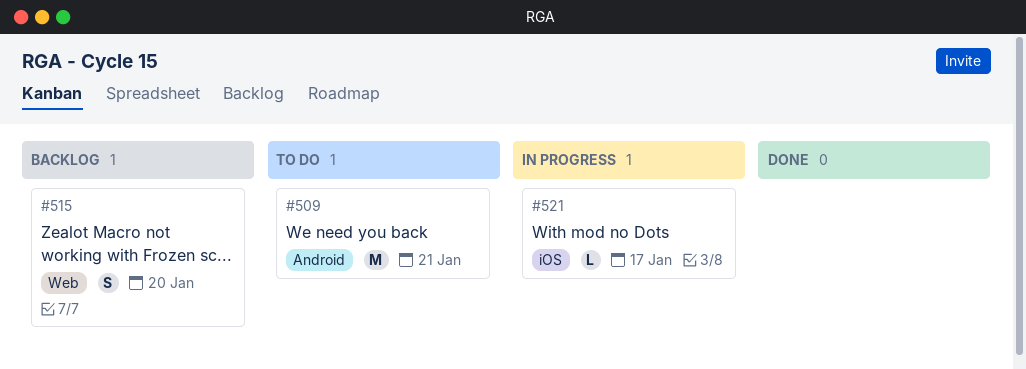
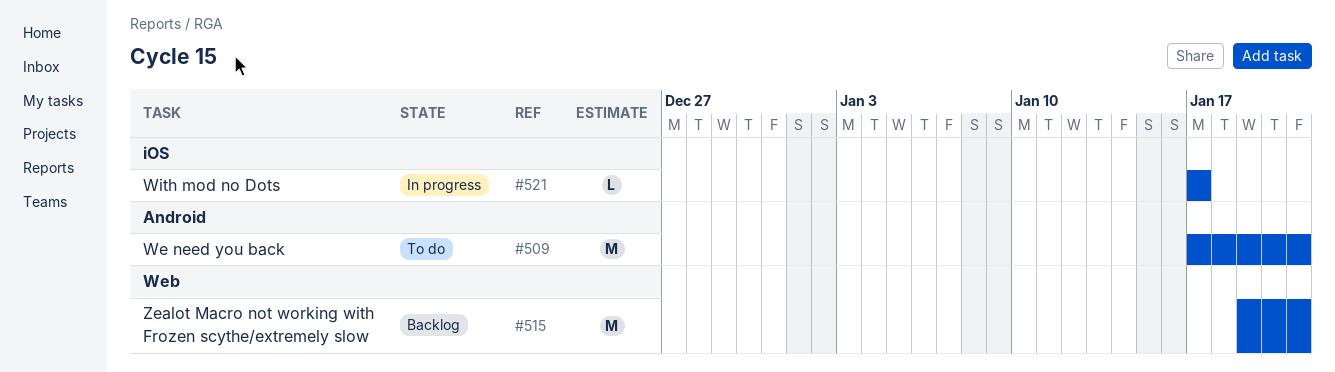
#515, estimate: S -> M
#515, due: Jan 20 -> Jan 21

